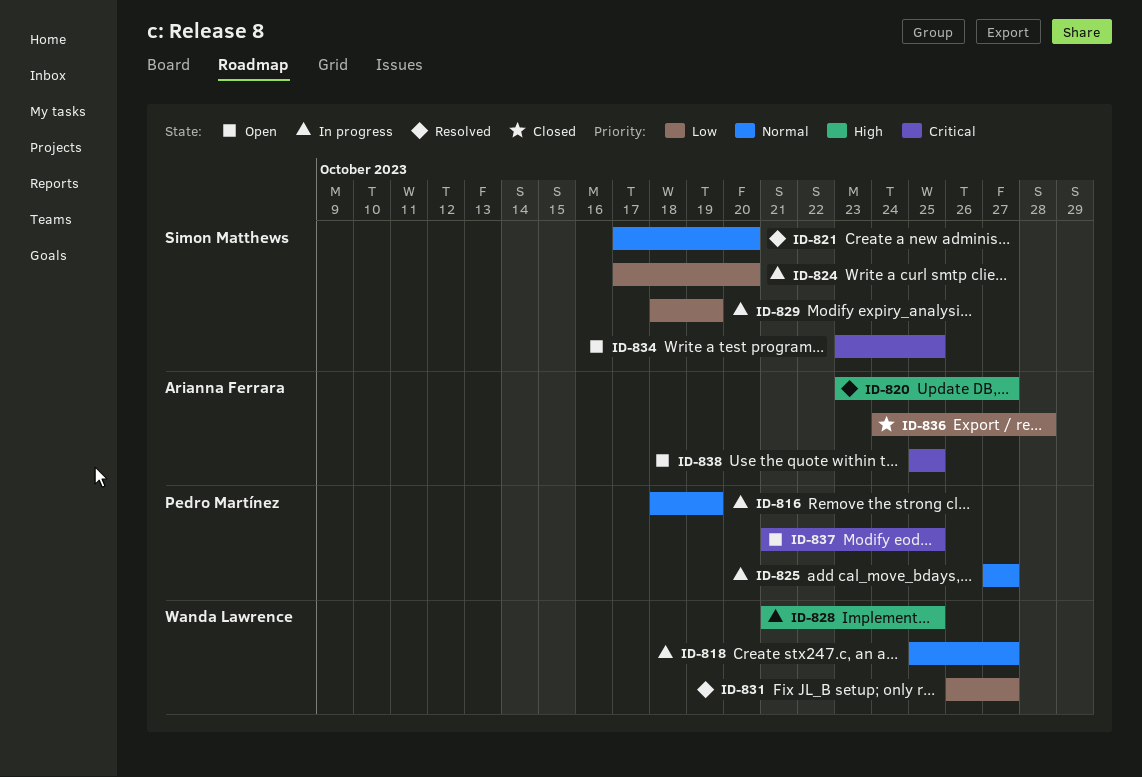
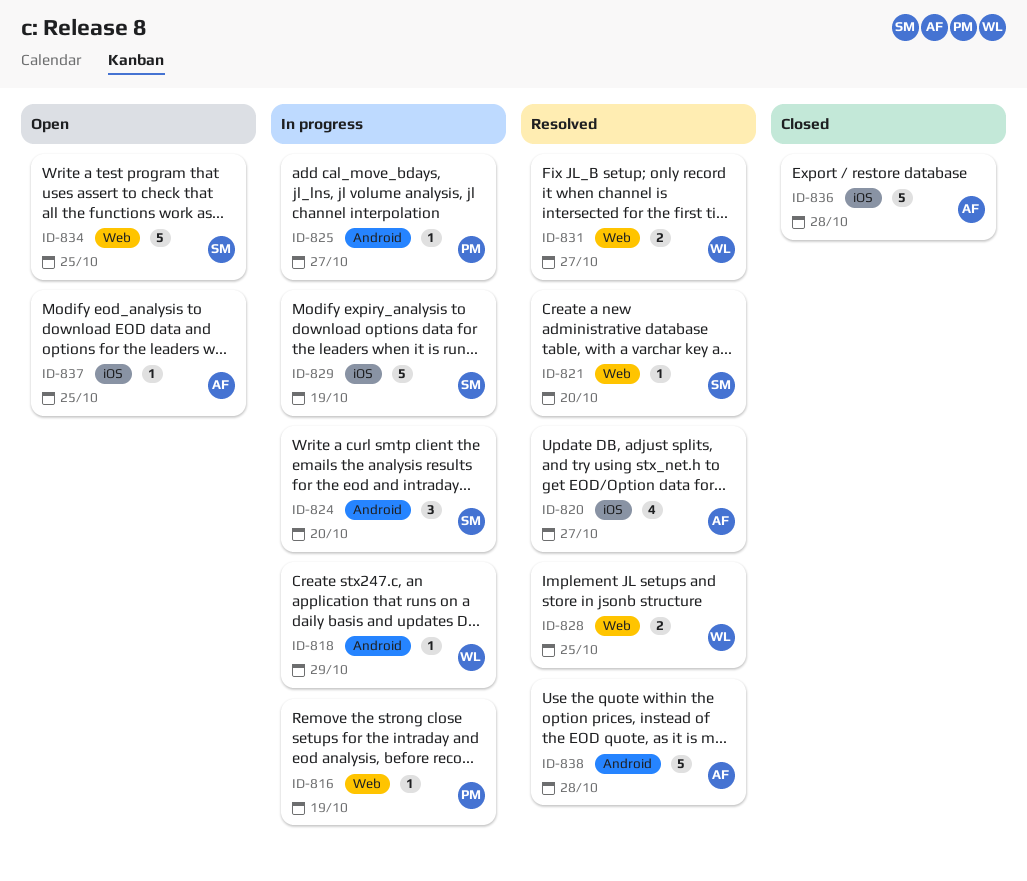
ID-818, due: Oct 27 -> Oct 29
ID-828, status: In progress -> Resolved
ID-837, owner: Pedro Martínez -> Arianna Ferrara
ID-838, status: Open -> Resolved
ID-838, due: Oct 25 -> Oct 28

